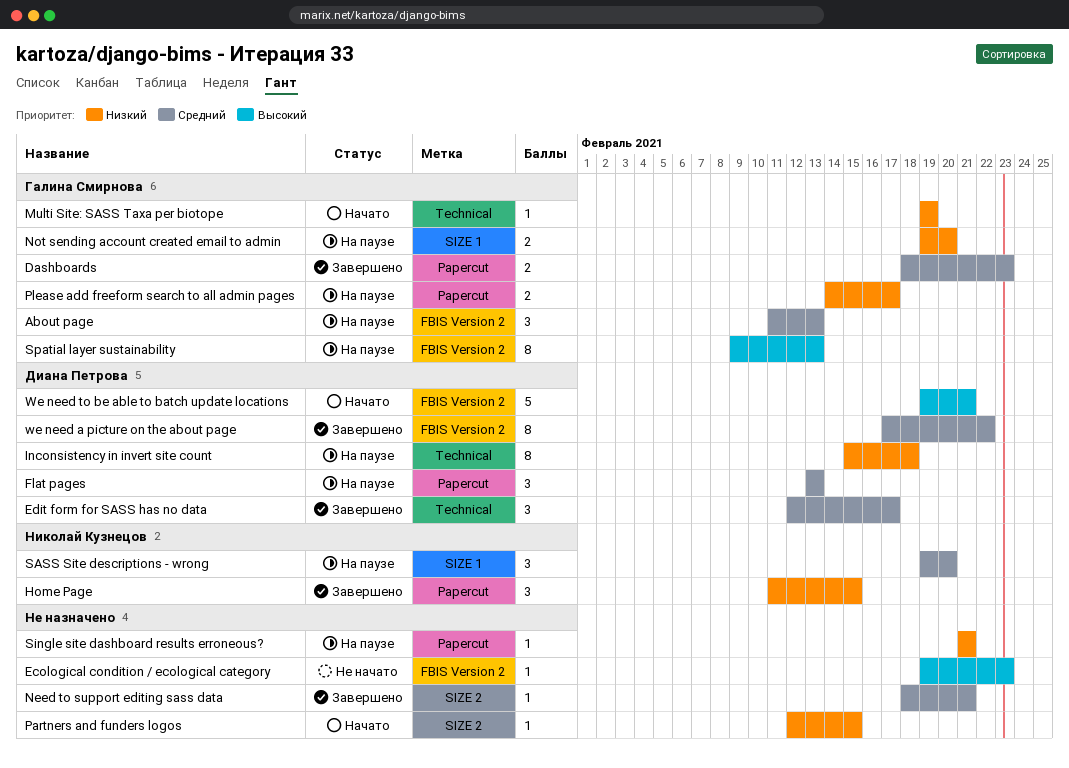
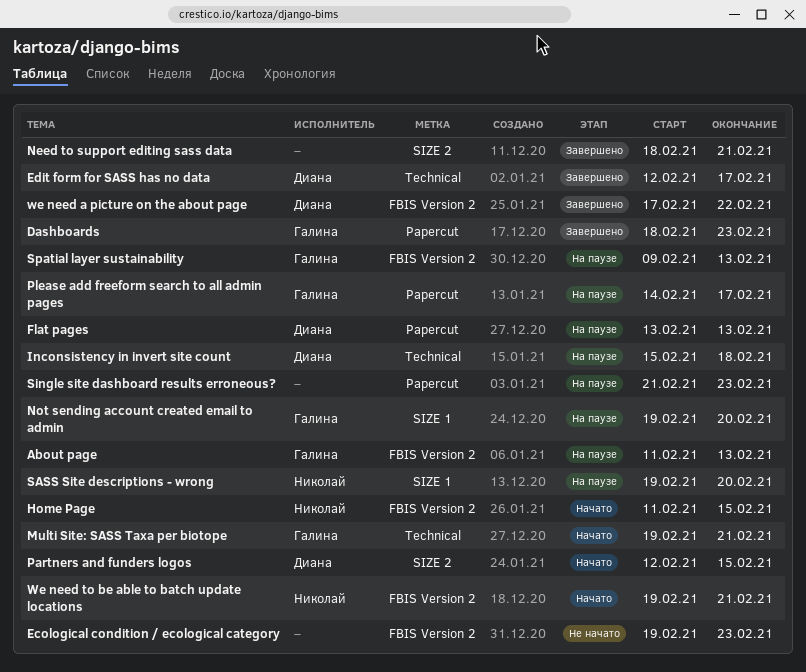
Home Page, status: Завершено -> Начато
Home Page, label: Papercut -> FBIS Version 2
Multi Site: SASS Taxa per biotope, due: Feb 19 -> Feb 21
Partners and funders logos, owner: none -> Диана Петрова
Single site dashboard results erroneous?, due: Feb 21 -> Feb 23
We need to be able to batch update locations, owner: Диана Петрова -> Николай Кузнецов

